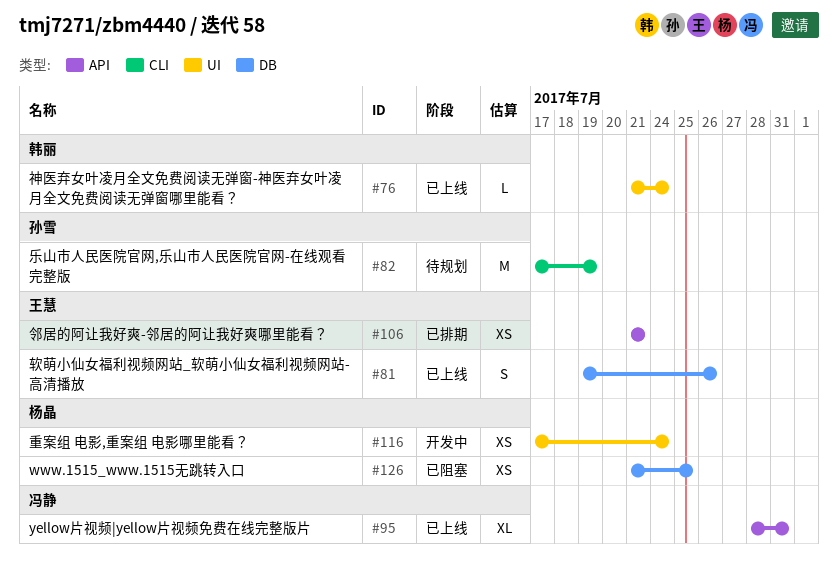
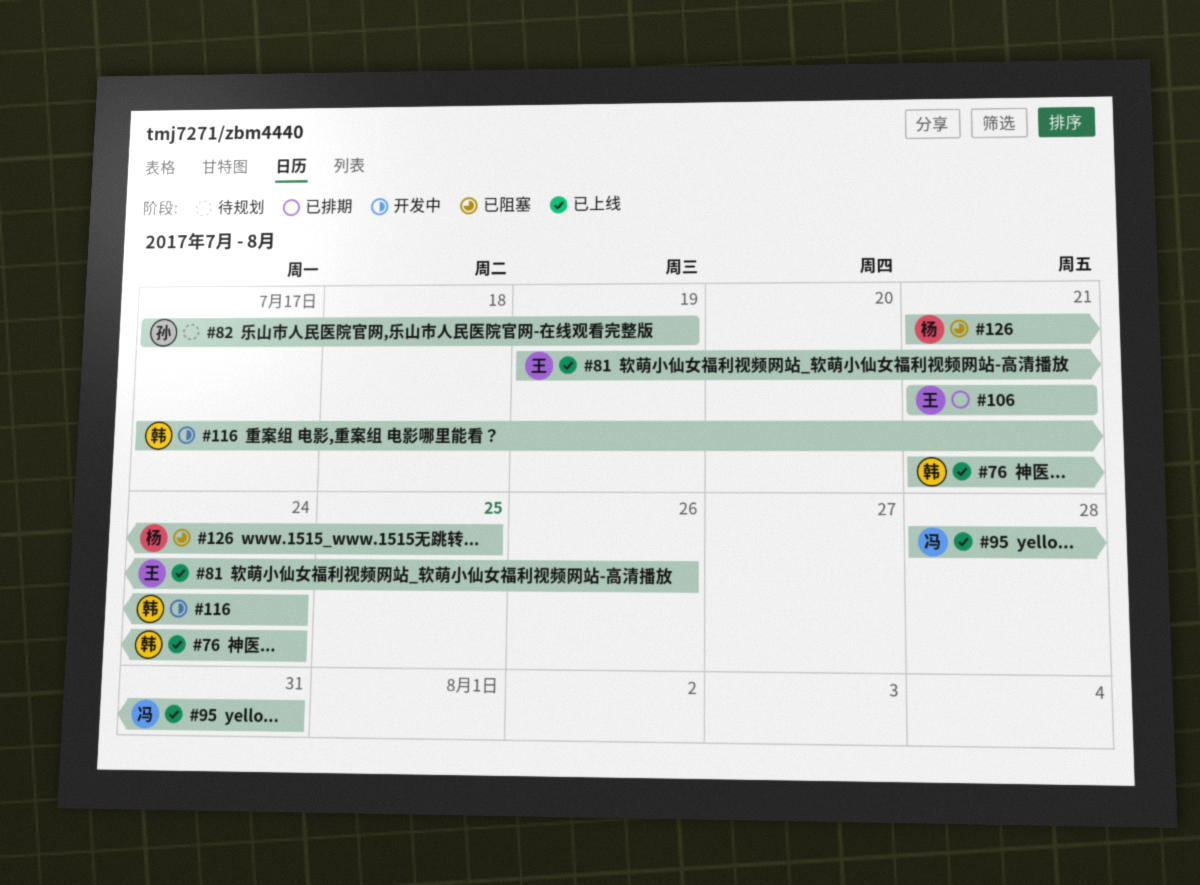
#116, owner: 杨晶 -> 韩丽

